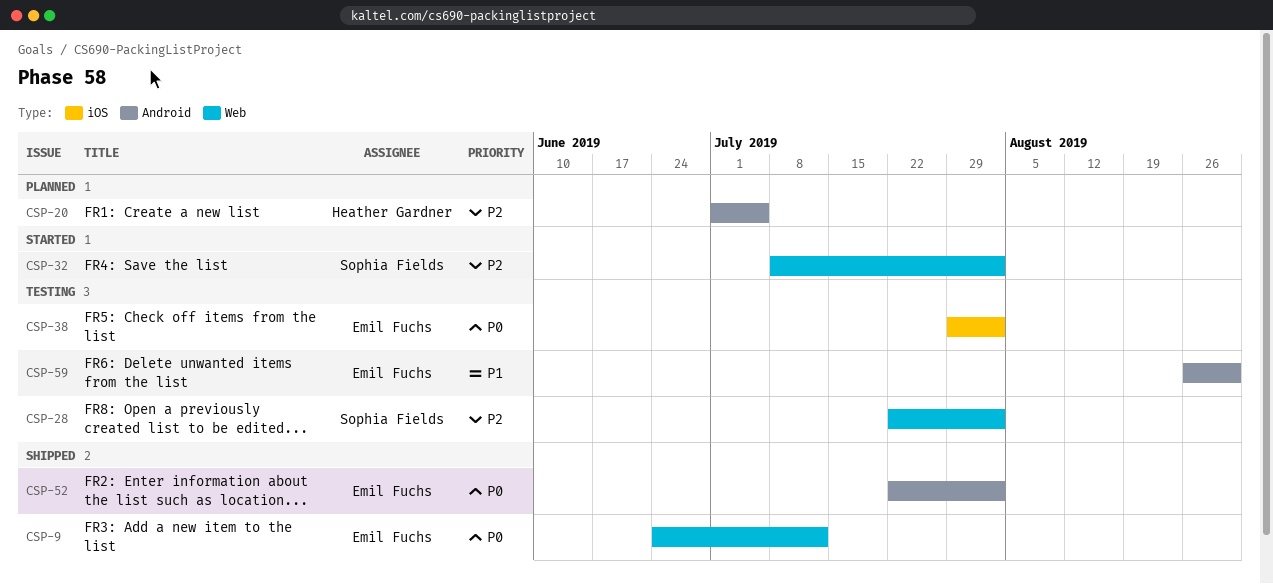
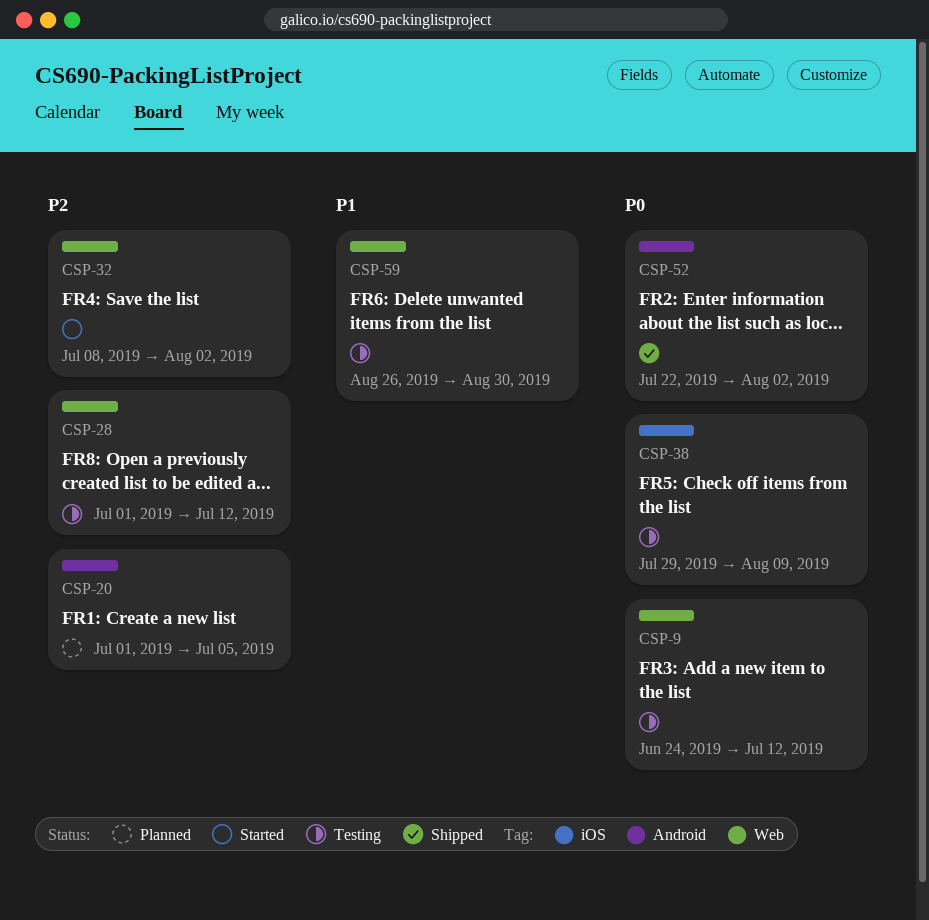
CSP-9, status: Shipped -> Testing
CSP-28, start: Jul 22 -> Jul 1
CSP-28, due: Aug 2 -> Jul 12
CSP-38, due: Aug 2 -> Aug 9
CSP-59, label: Android -> Web

